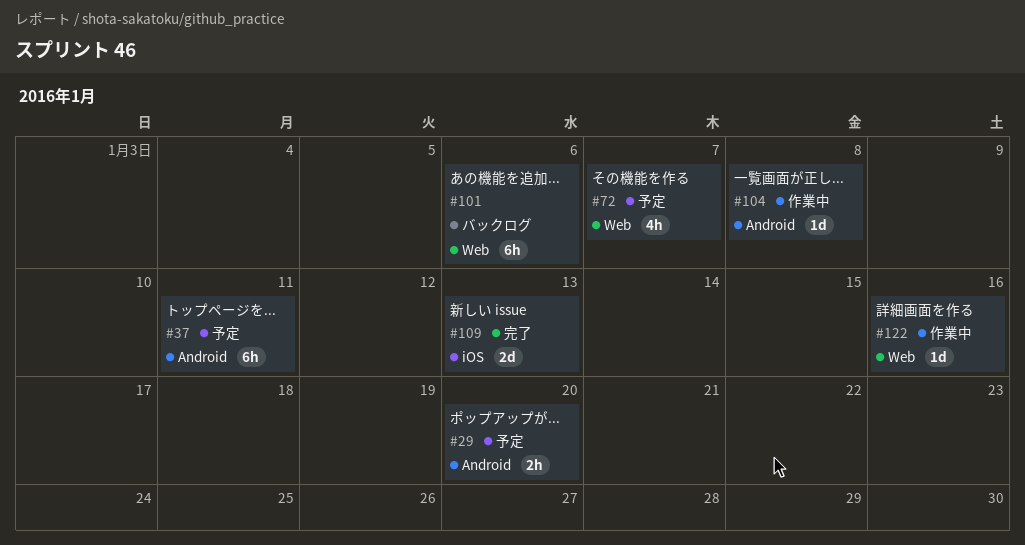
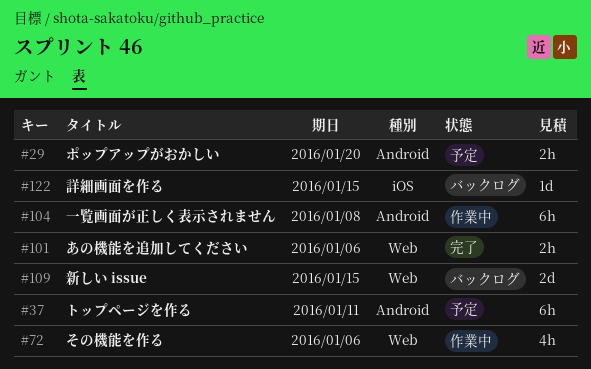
#72, status: 予定 -> 作業中
#72, due: Jan 7 -> Jan 6
#101, status: バックログ -> 完了
#101, estimate: 6h -> 2h
#104, estimate: 1d -> 6h
#109, status: 完了 -> バックログ
#109, label: iOS -> Web
#109, due: Jan 13 -> Jan 15
#122, status: 作業中 -> バックログ
#122, label: Web -> iOS
#122, due: Jan 16 -> Jan 15

